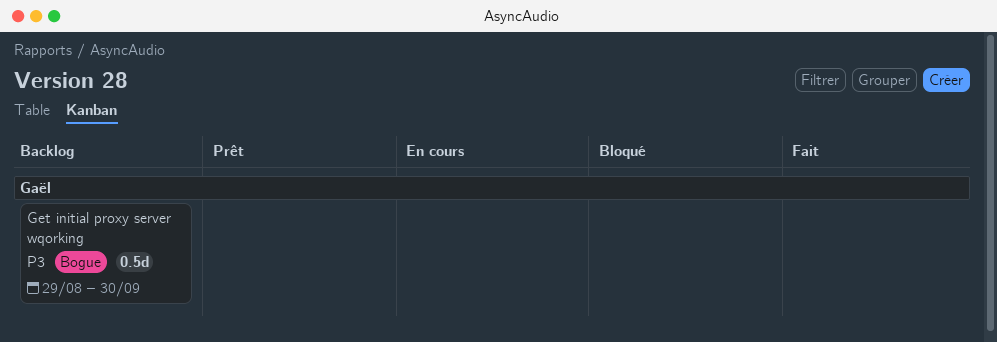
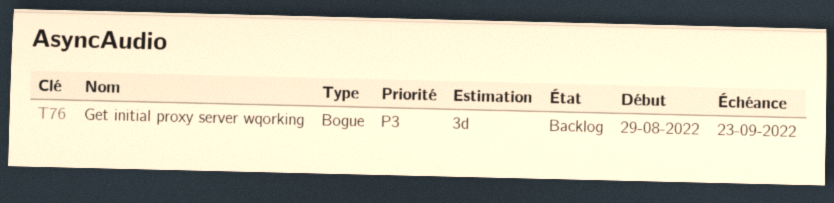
Get initial proxy server wqorking, estimate: 0.5d -> 3d
Get initial proxy server wqorking, due: Sep 30 -> Sep 23

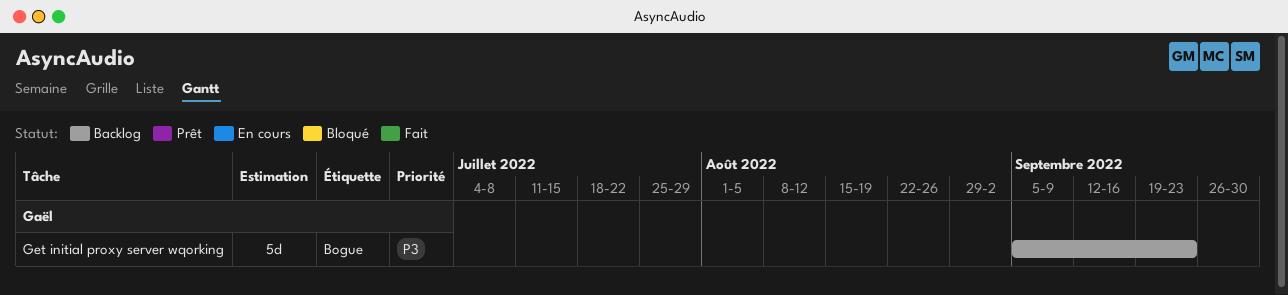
Get initial proxy server wqorking, estimate: 3d -> 5d
Get initial proxy server wqorking, start: Aug 29 -> Sep 5

